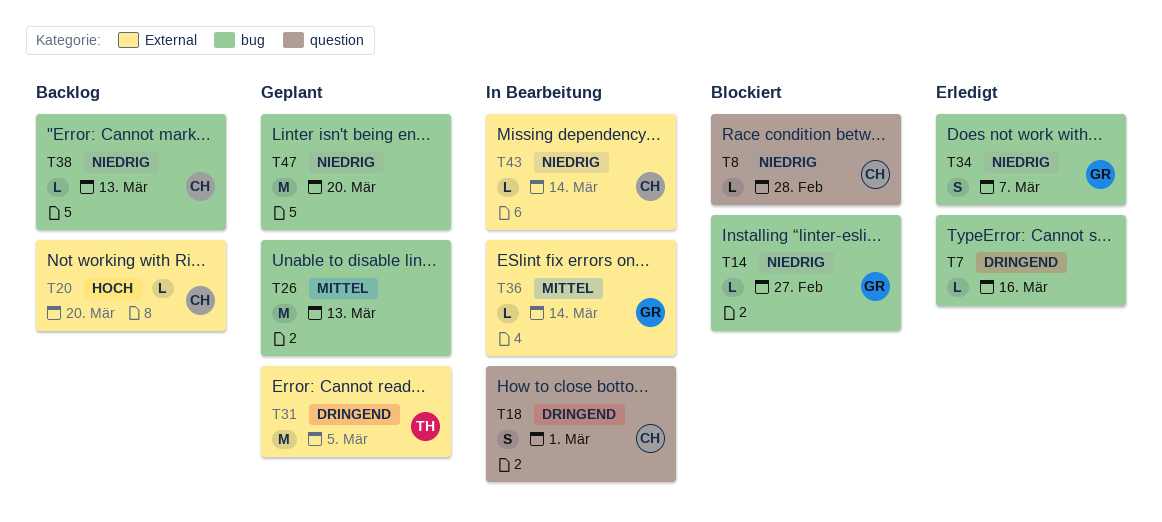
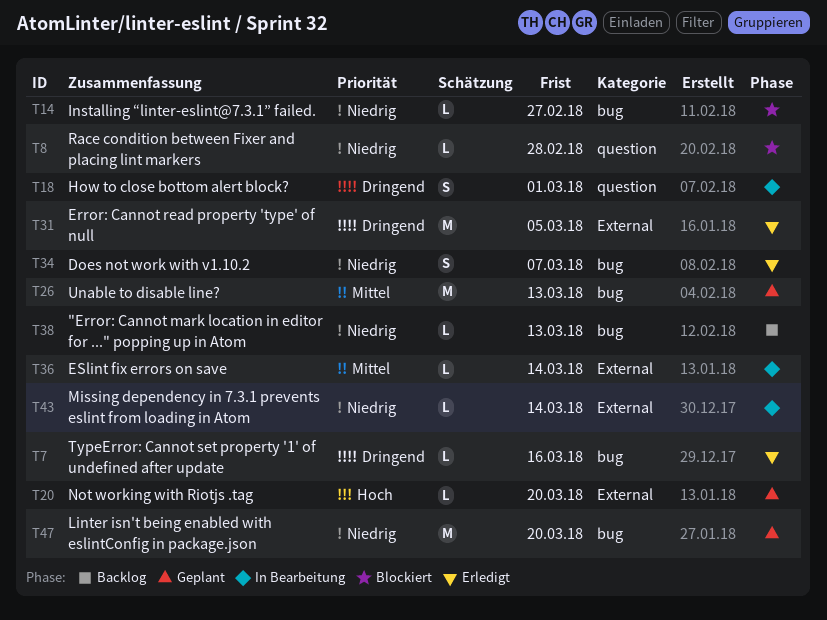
T20, status: Backlog -> Geplant
T31, status: Geplant -> Erledigt

